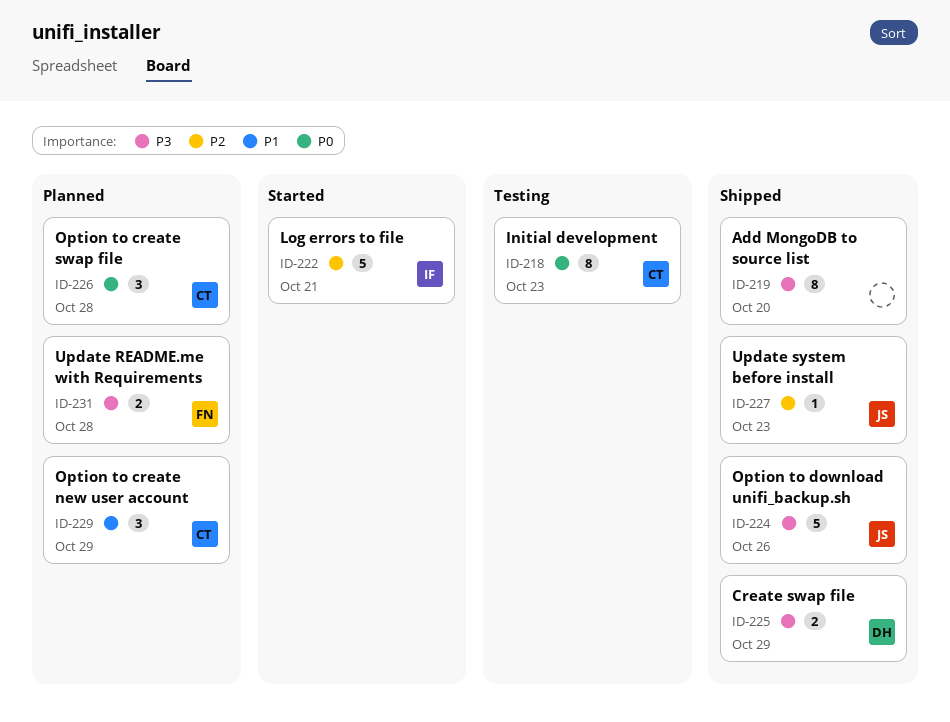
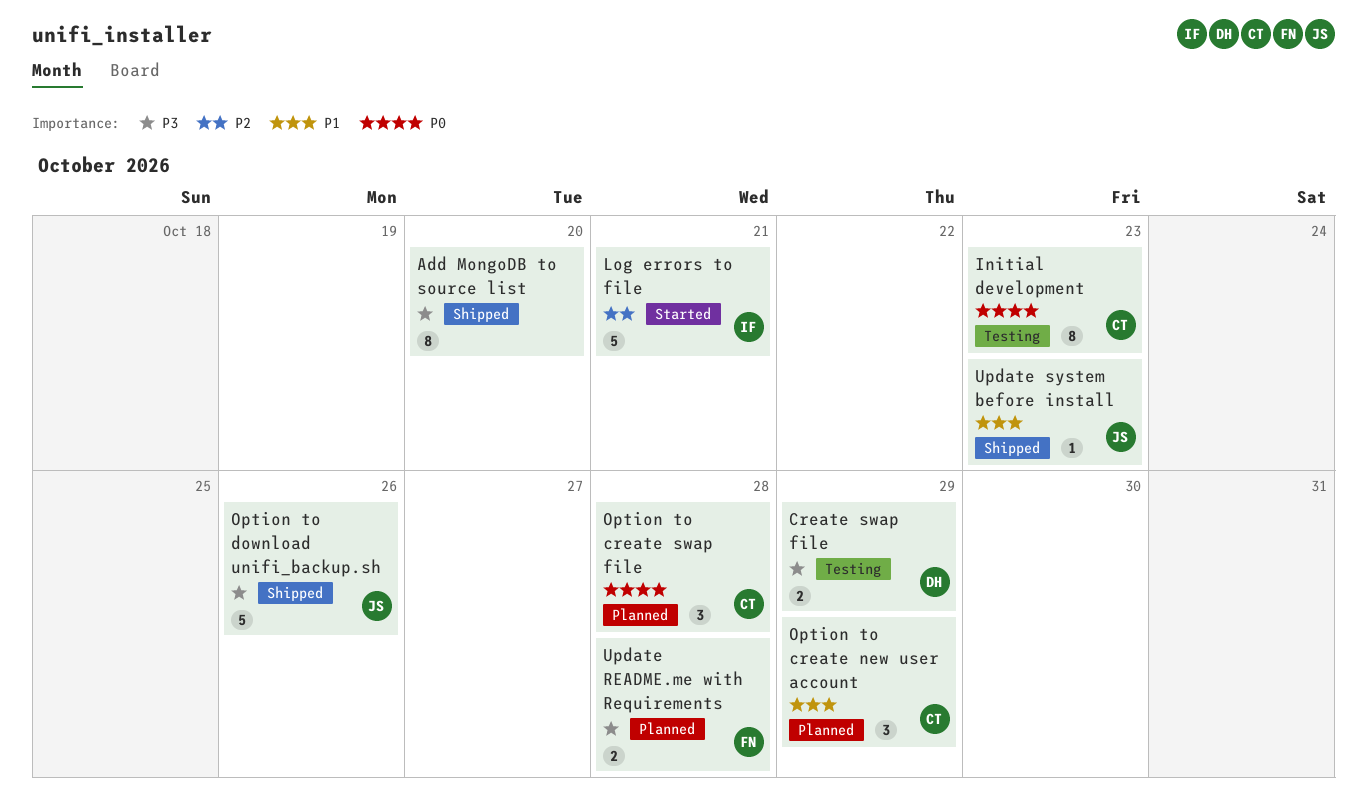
Create swap file, status: Shipped -> Testing
Update system before install, priority: P2 -> P1

